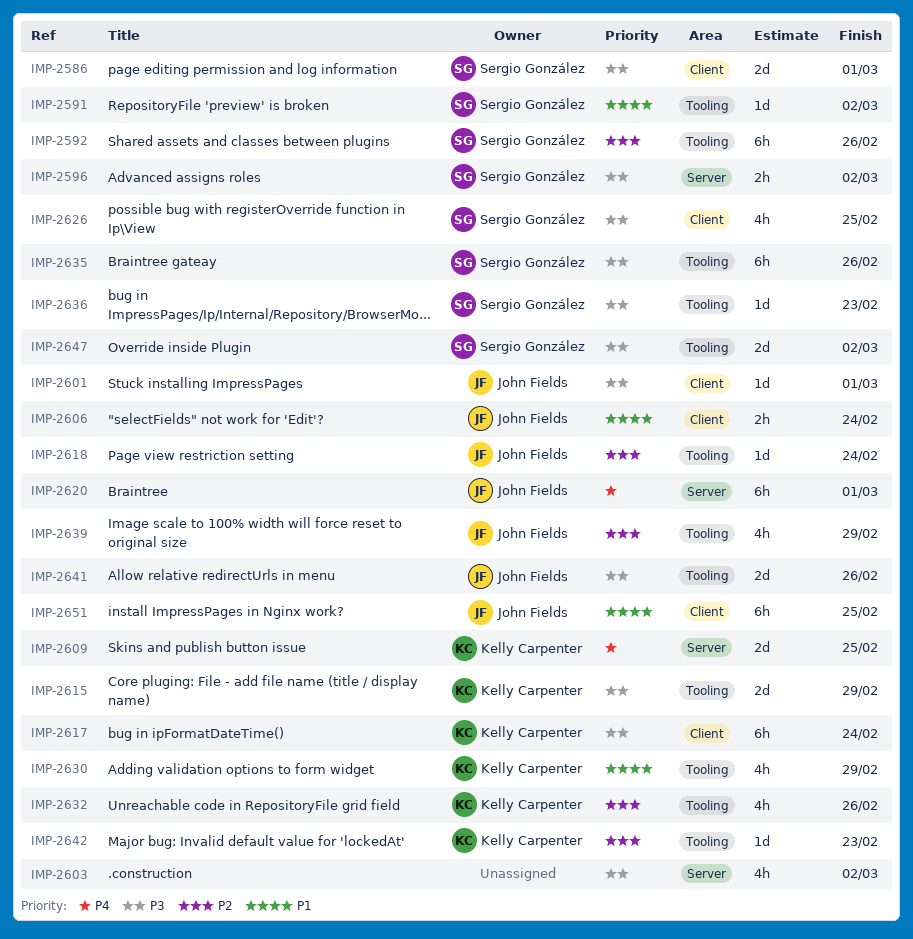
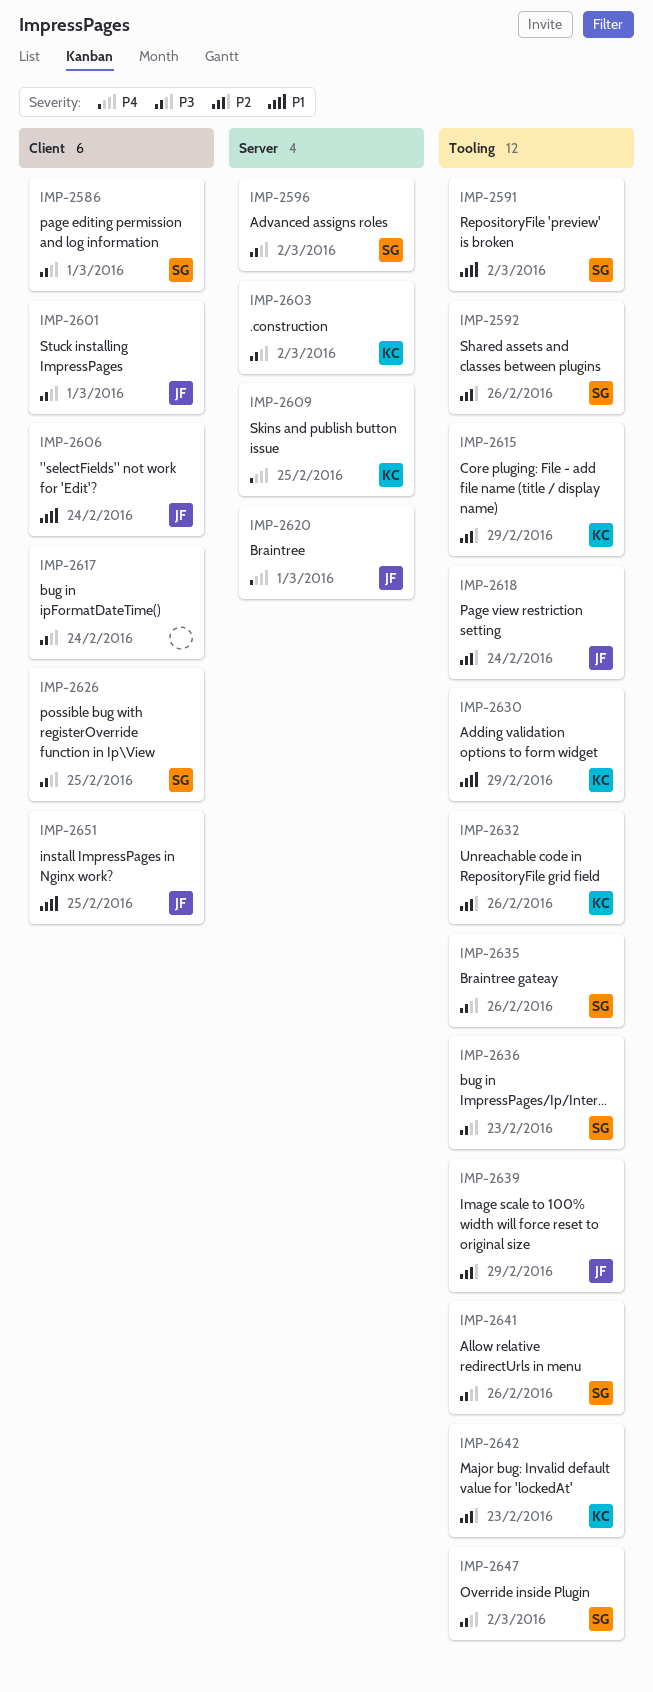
IMP-2603, owner: none -> Kelly Carpenter
IMP-2615, priority: P3 -> P2
IMP-2617, owner: Kelly Carpenter -> none
IMP-2641, owner: John Fields -> Sergio González

